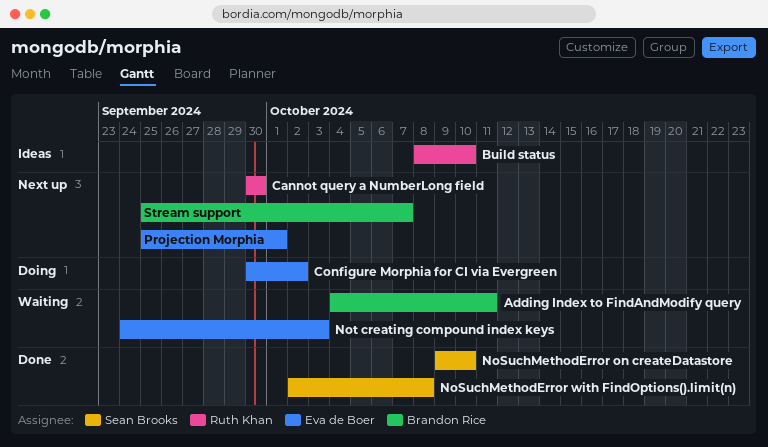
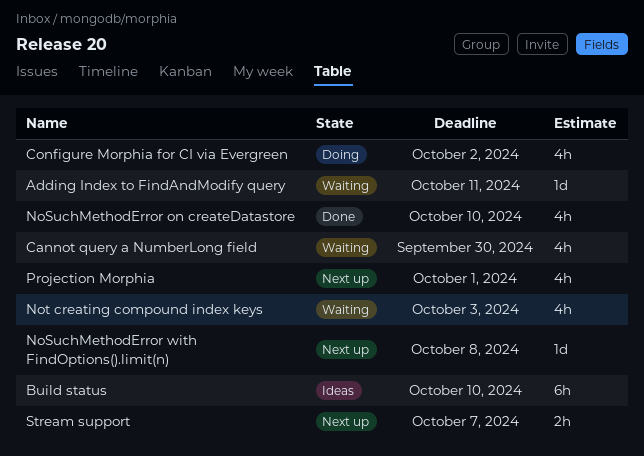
Cannot query a NumberLong field, status: Next up -> Waiting
NoSuchMethodError with FindOptions().limit(n), status: Done -> Next up

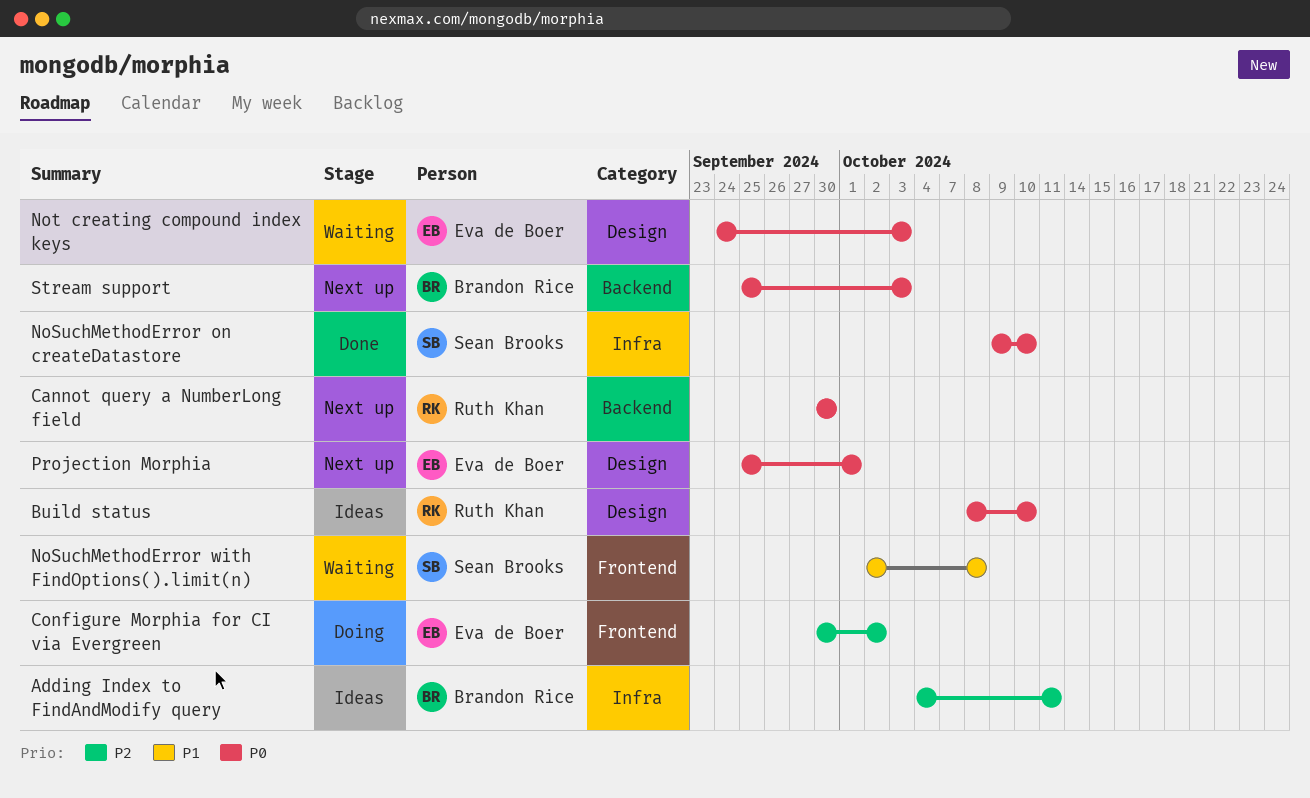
Adding Index to FindAndModify query, status: Waiting -> Ideas
Cannot query a NumberLong field, status: Waiting -> Next up
NoSuchMethodError with FindOptions().limit(n), status: Next up -> Waiting
Stream support, due: Oct 7 -> Oct 3

